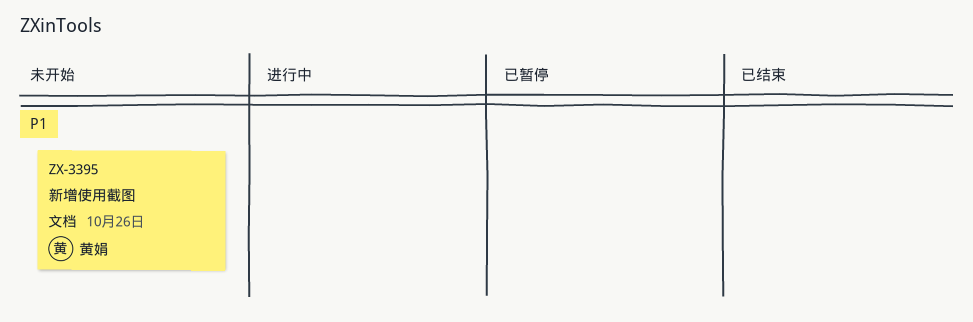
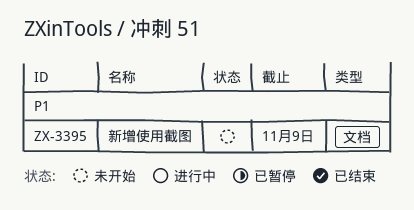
ZX-3395, due: Oct 26 -> Nov 9

